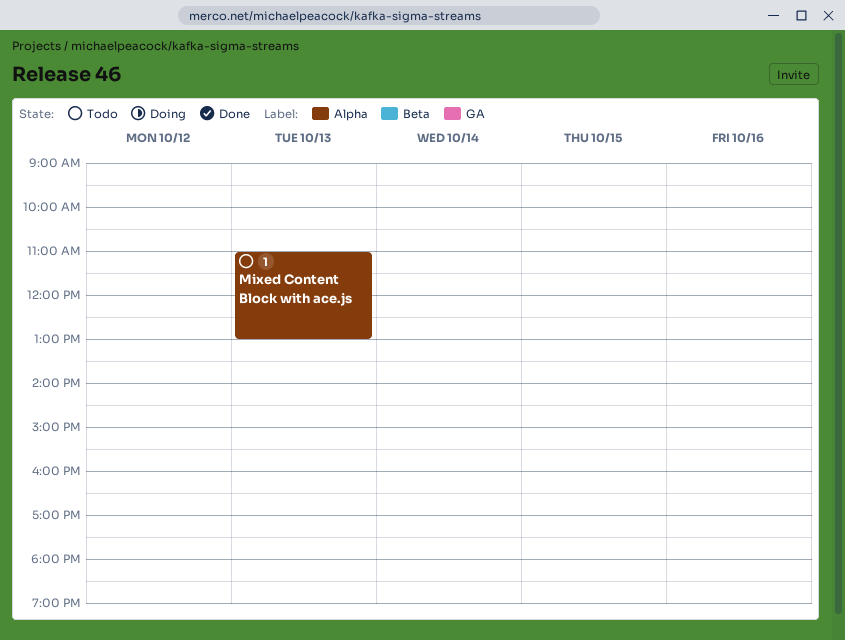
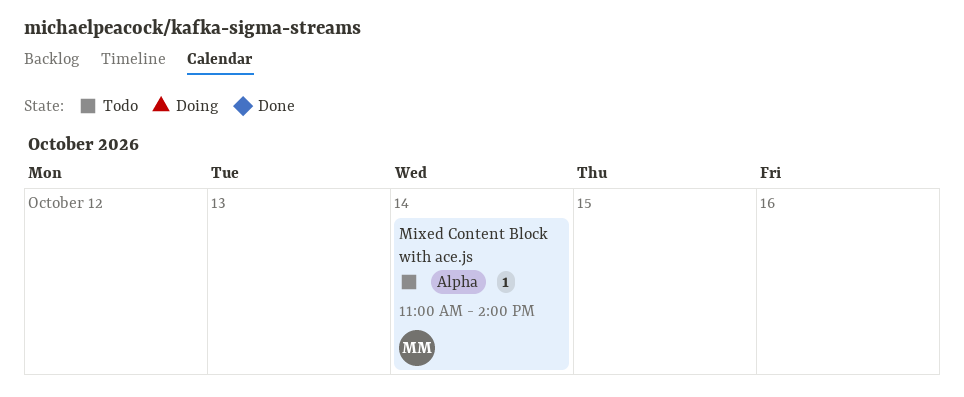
Mixed Content Block with ace.js, day: Oct 13 -> Oct 14
Mixed Content Block with ace.js, ends: 13:00 -> 14:00

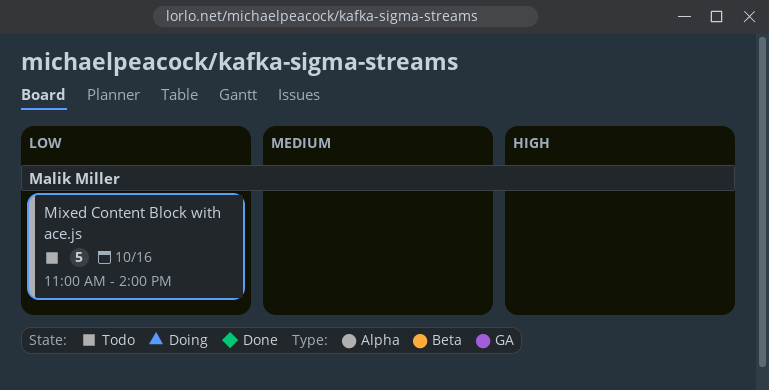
Mixed Content Block with ace.js, estimate: 1 -> 5
Mixed Content Block with ace.js, day: Oct 14 -> Oct 16

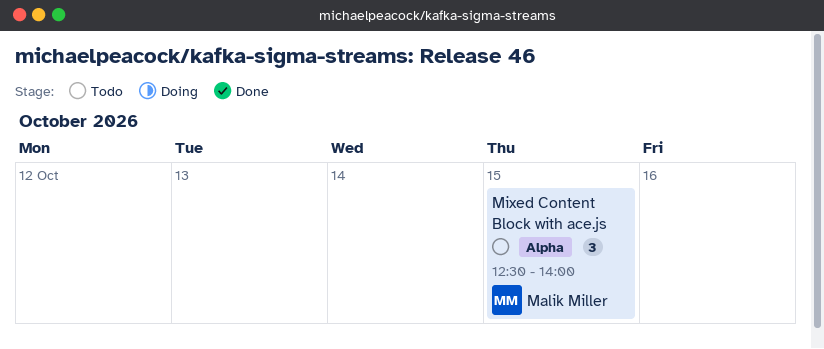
Mixed Content Block with ace.js, estimate: 5 -> 3
Mixed Content Block with ace.js, day: Oct 16 -> Oct 15
Mixed Content Block with ace.js, begins: 11:00 -> 12:30

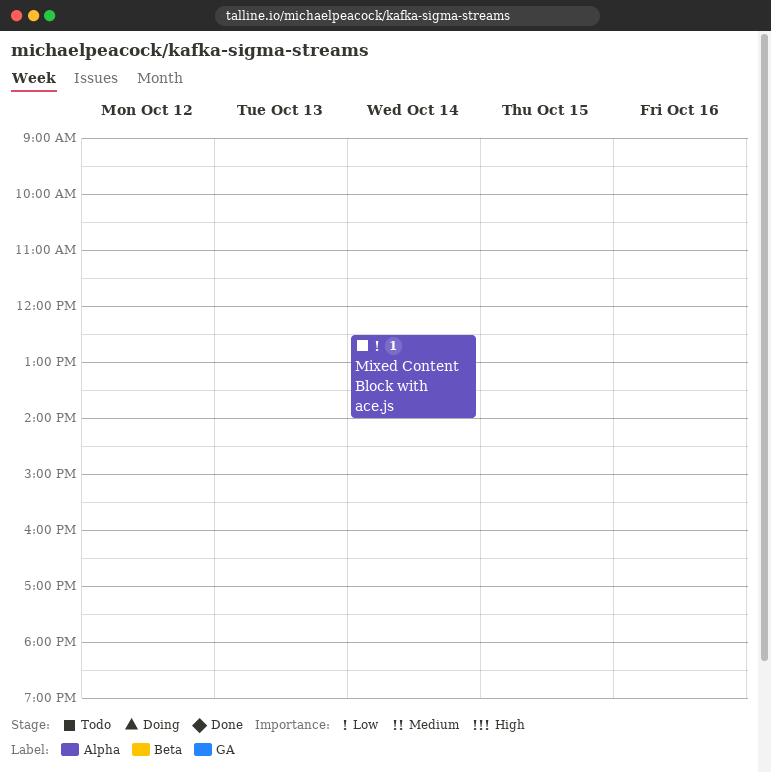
Mixed Content Block with ace.js, estimate: 3 -> 1
Mixed Content Block with ace.js, day: Oct 15 -> Oct 14

